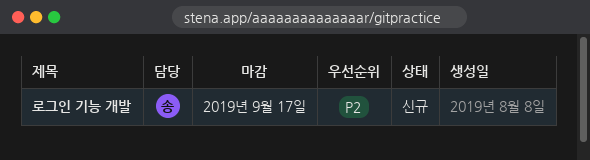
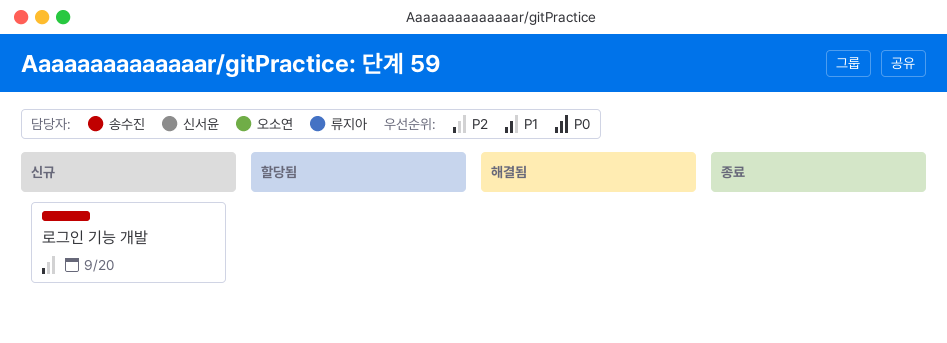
로그인 기능 개발, due: Sep 17 -> Sep 20

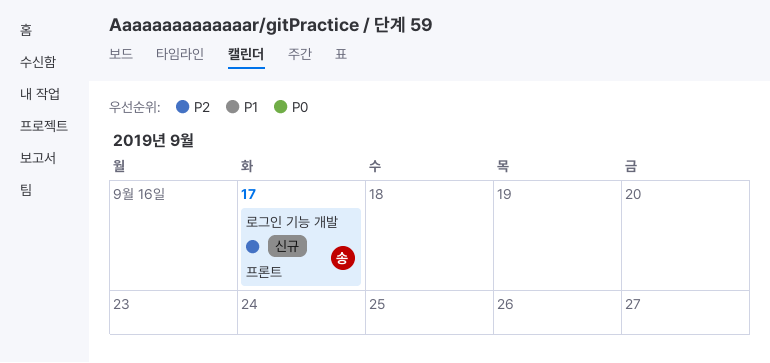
로그인 기능 개발, due: Sep 20 -> Sep 17

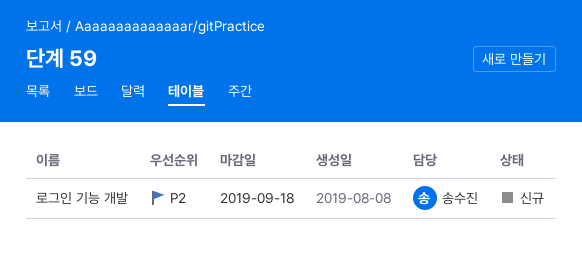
로그인 기능 개발, due: Sep 17 -> Sep 18

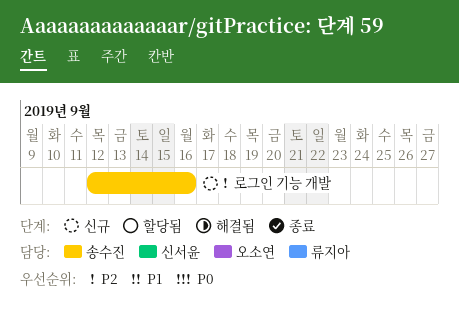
로그인 기능 개발, due: Sep 18 -> Sep 16

